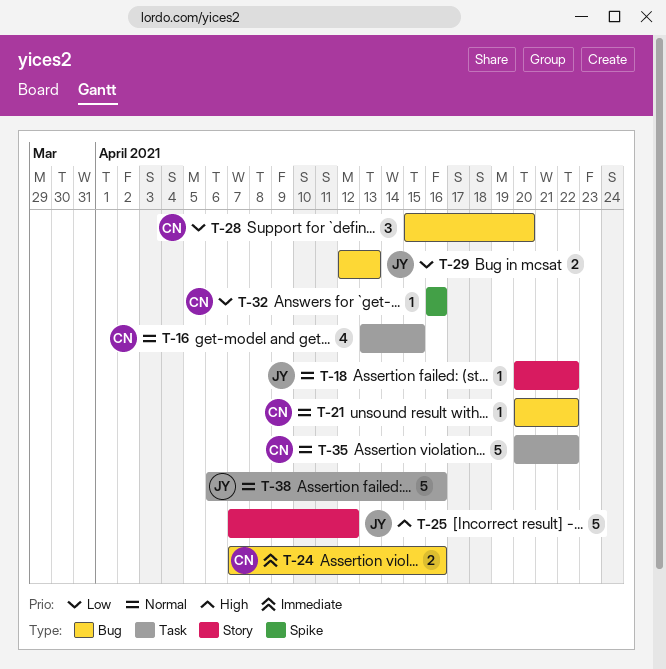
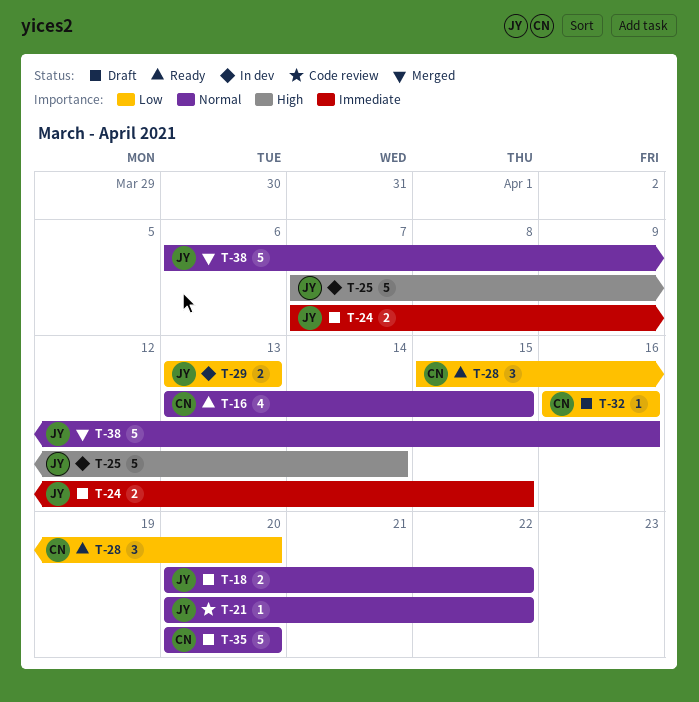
T-18, estimate: 1 -> 2
T-21, owner: CN -> JY
T-24, owner: CN -> JY
T-24, due: Apr 16 -> Apr 15
T-25, due: Apr 12 -> Apr 14
T-29, start: Apr 12 -> Apr 13
T-35, due: Apr 22 -> Apr 20

